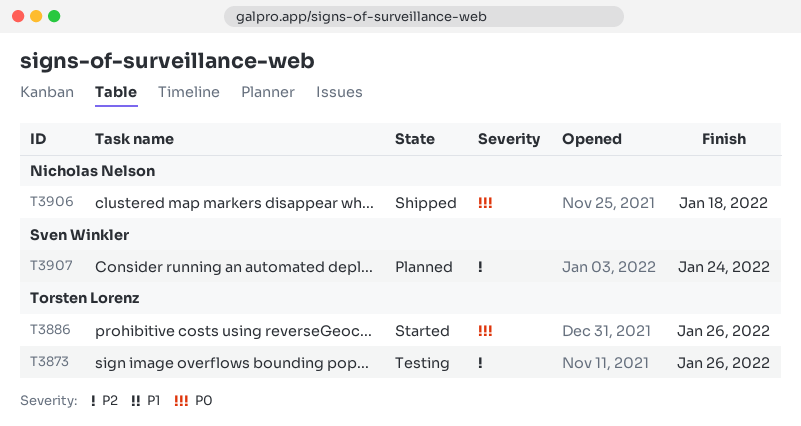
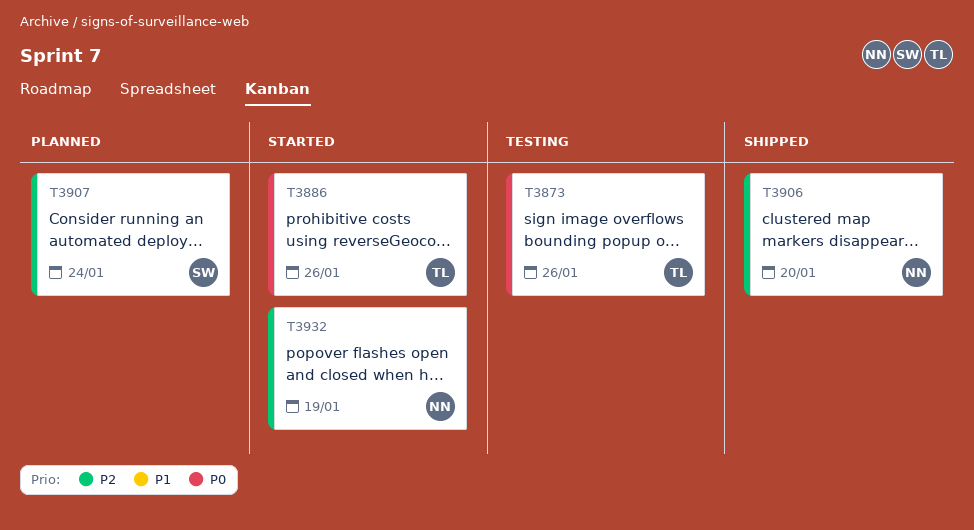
T3873, priority: P2 -> P0
T3906, priority: P0 -> P2
T3906, due: Jan 18 -> Jan 20
T3932: none -> present

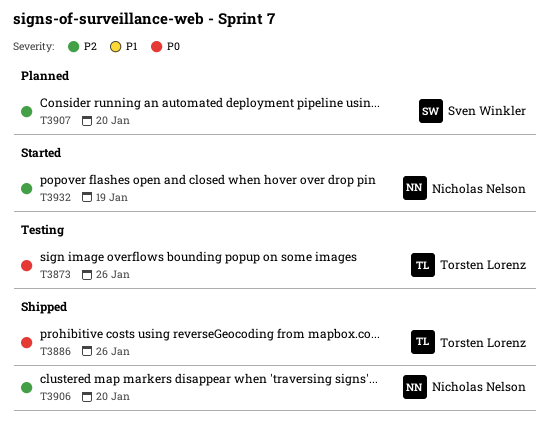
T3886, status: Started -> Shipped
T3907, due: Jan 24 -> Jan 20

